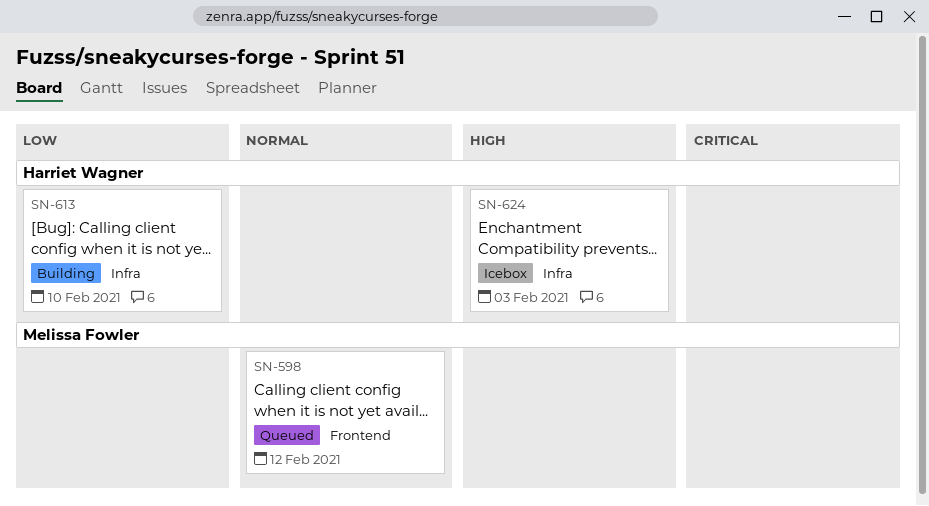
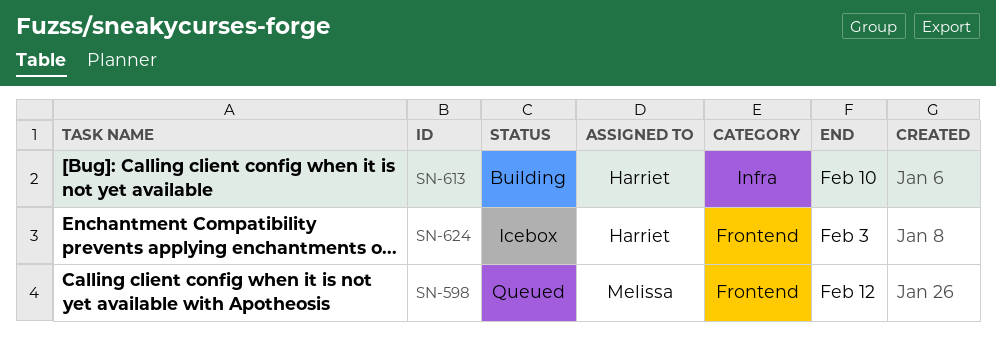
SN-624, label: Infra -> Frontend

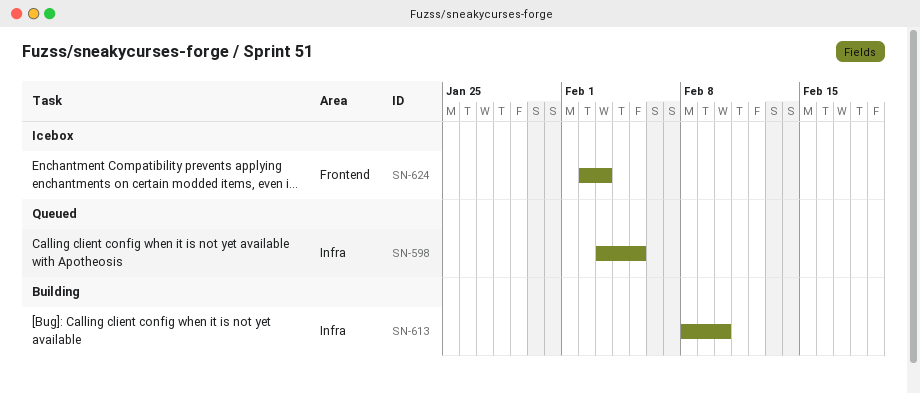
SN-598, label: Frontend -> Infra
SN-598, due: Feb 12 -> Feb 5

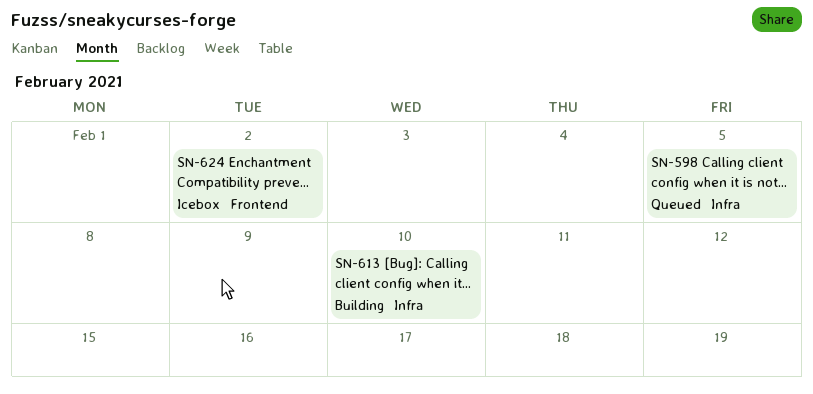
SN-624, due: Feb 3 -> Feb 2

